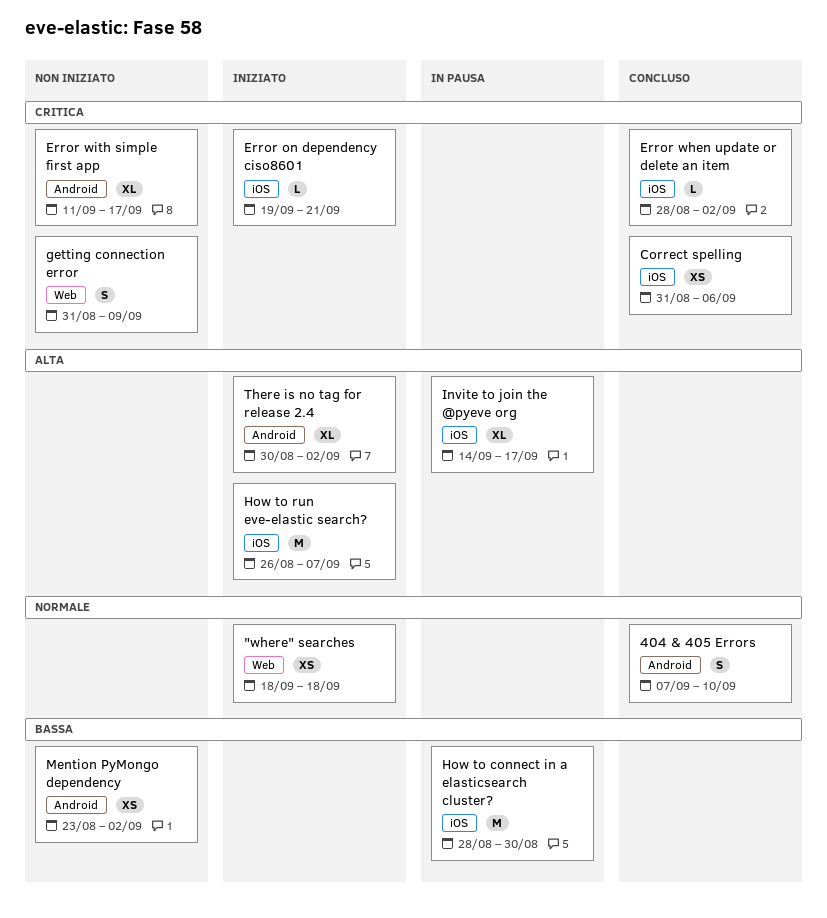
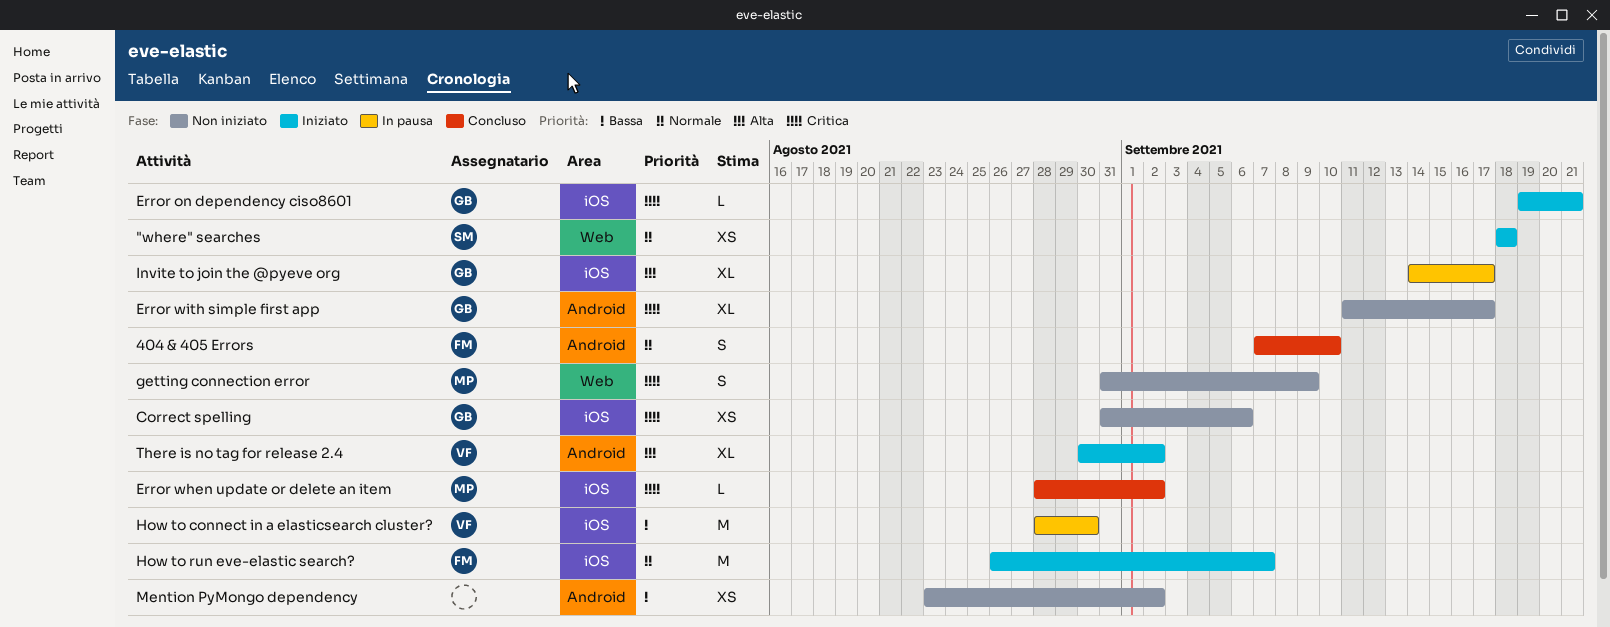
Correct spelling, status: Concluso -> Non iniziato
How to run eve-elastic search?, priority: Alta -> Normale

